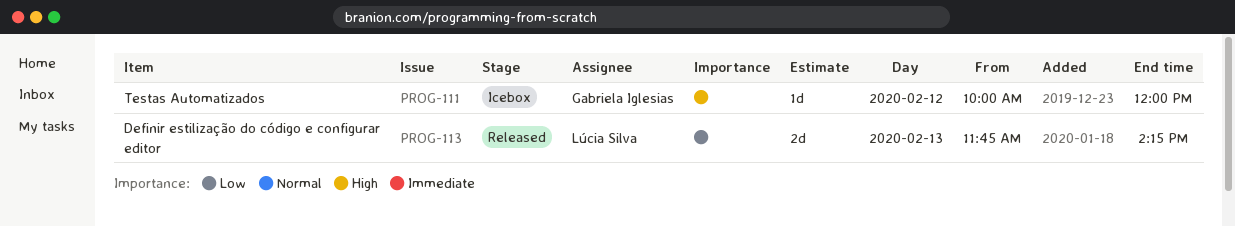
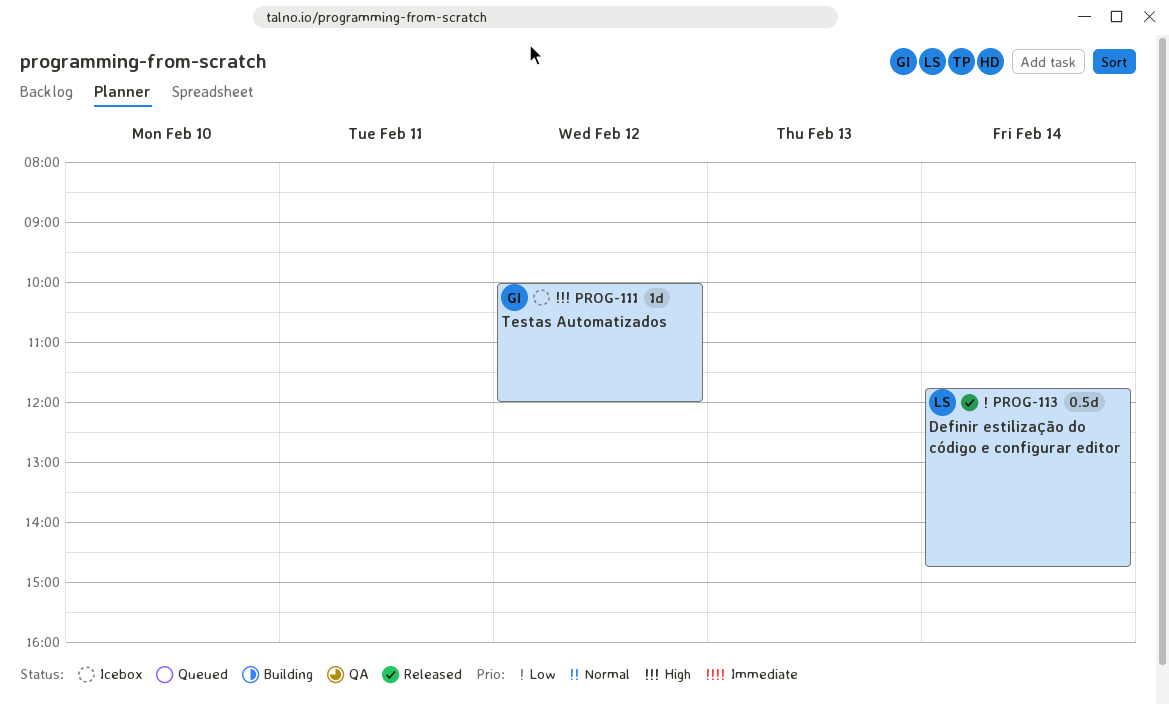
PROG-113, estimate: 2d -> 0.5d
PROG-113, day: Feb 13 -> Feb 14
PROG-113, ends: 14:15 -> 14:45

